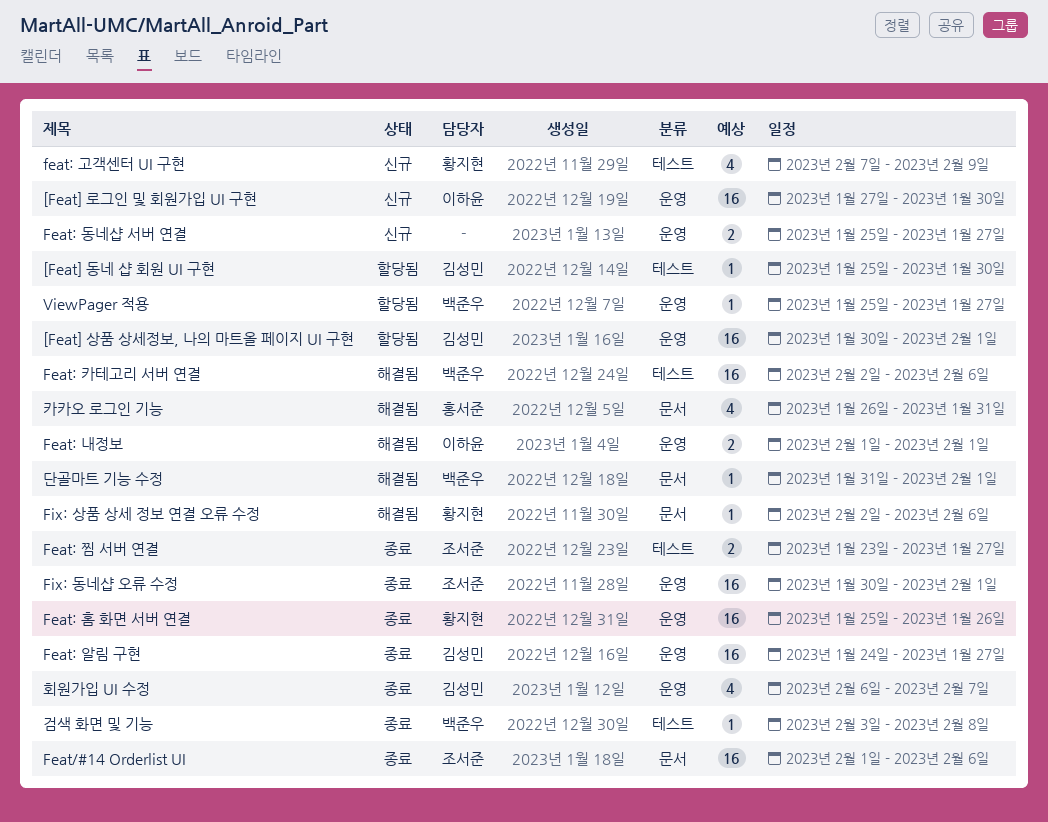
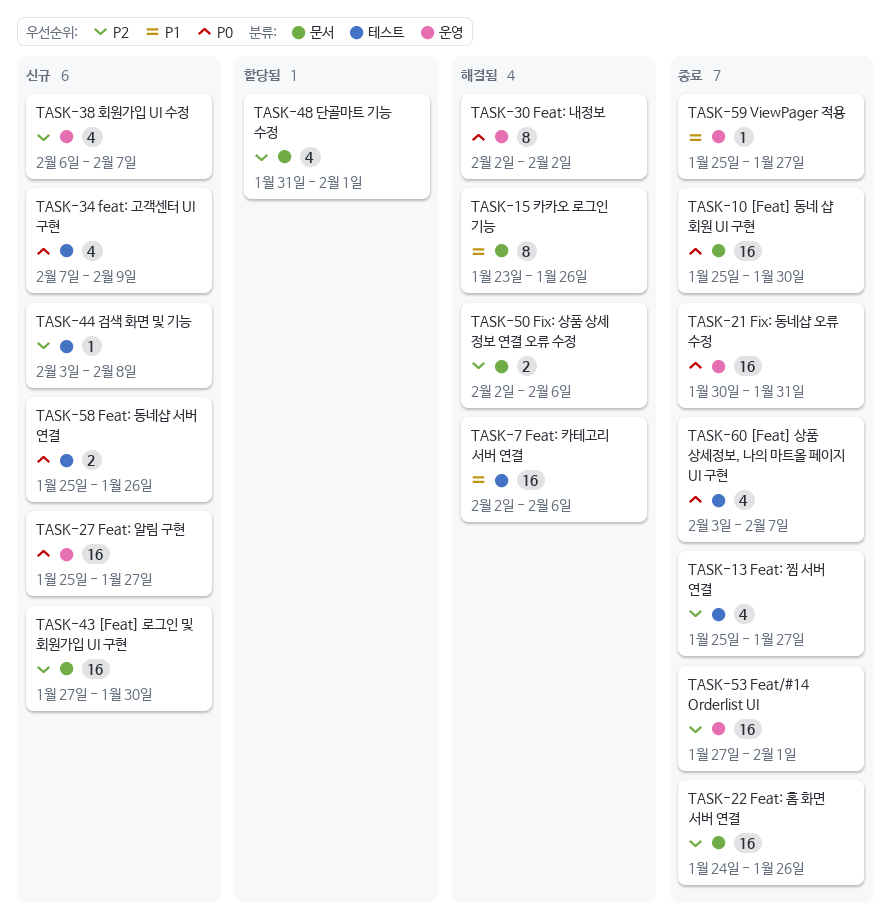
[Feat] 동네 샵 회원 UI 구현, status: 할당됨 -> 종료
[Feat] 동네 샵 회원 UI 구현, label: 테스트 -> 문서
[Feat] 동네 샵 회원 UI 구현, estimate: 1 -> 16
[Feat] 로그인 및 회원가입 UI 구현, label: 운영 -> 문서
[Feat] 상품 상세정보, 나의 마트올 페이지 UI 구현, status: 할당됨 -> 종료
[Feat] 상품 상세정보, 나의 마트올 페이지 UI 구현, label: 운영 -> 테스트
[Feat] 상품 상세정보, 나의 마트올 페이지 UI 구현, estimate: 16 -> 4
[Feat] 상품 상세정보, 나의 마트올 페이지 UI 구현, start: Jan 30 -> Feb 3
[Feat] 상품 상세정보, 나의 마트올 페이지 UI 구현, due: Feb 1 -> Feb 7
Feat/#14 Orderlist UI, label: 문서 -> 운영
Feat/#14 Orderlist UI, start: Feb 1 -> Jan 27
Feat/#14 Orderlist UI, due: Feb 6 -> Feb 1
Feat: 내정보, estimate: 2 -> 8
Feat: 내정보, start: Feb 1 -> Feb 2
Feat: 내정보, due: Feb 1 -> Feb 2
Feat: 동네샵 서버 연결, label: 운영 -> 테스트
Feat: 동네샵 서버 연결, due: Jan 27 -> Jan 26
Feat: 알림 구현, status: 종료 -> 신규
Feat: 알림 구현, start: Jan 24 -> Jan 25
Feat: 찜 서버 연결, estimate: 2 -> 4
Feat: 찜 서버 연결, start: Jan 23 -> Jan 25
Feat: 홈 화면 서버 연결, label: 운영 -> 문서
Feat: 홈 화면 서버 연결, start: Jan 25 -> Jan 24
Fix: 동네샵 오류 수정, due: Feb 1 -> Jan 31
Fix: 상품 상세 정보 연결 오류 수정, estimate: 1 -> 2
ViewPager 적용, status: 할당됨 -> 종료
검색 화면 및 기능, status: 종료 -> 신규
단골마트 기능 수정, status: 해결됨 -> 할당됨
단골마트 기능 수정, estimate: 1 -> 4
카카오 로그인 기능, estimate: 4 -> 8
카카오 로그인 기능, start: Jan 26 -> Jan 23
카카오 로그인 기능, due: Jan 31 -> Jan 26
회원가입 UI 수정, status: 종료 -> 신규

